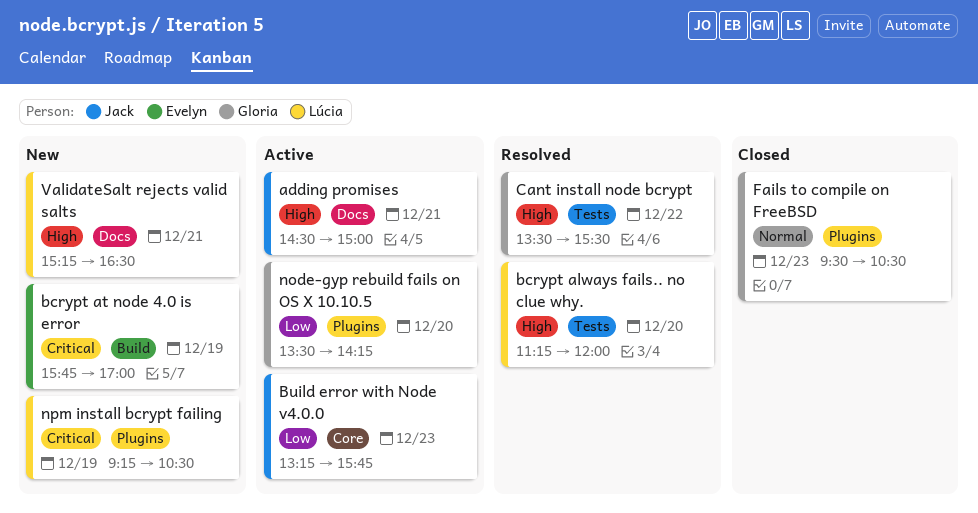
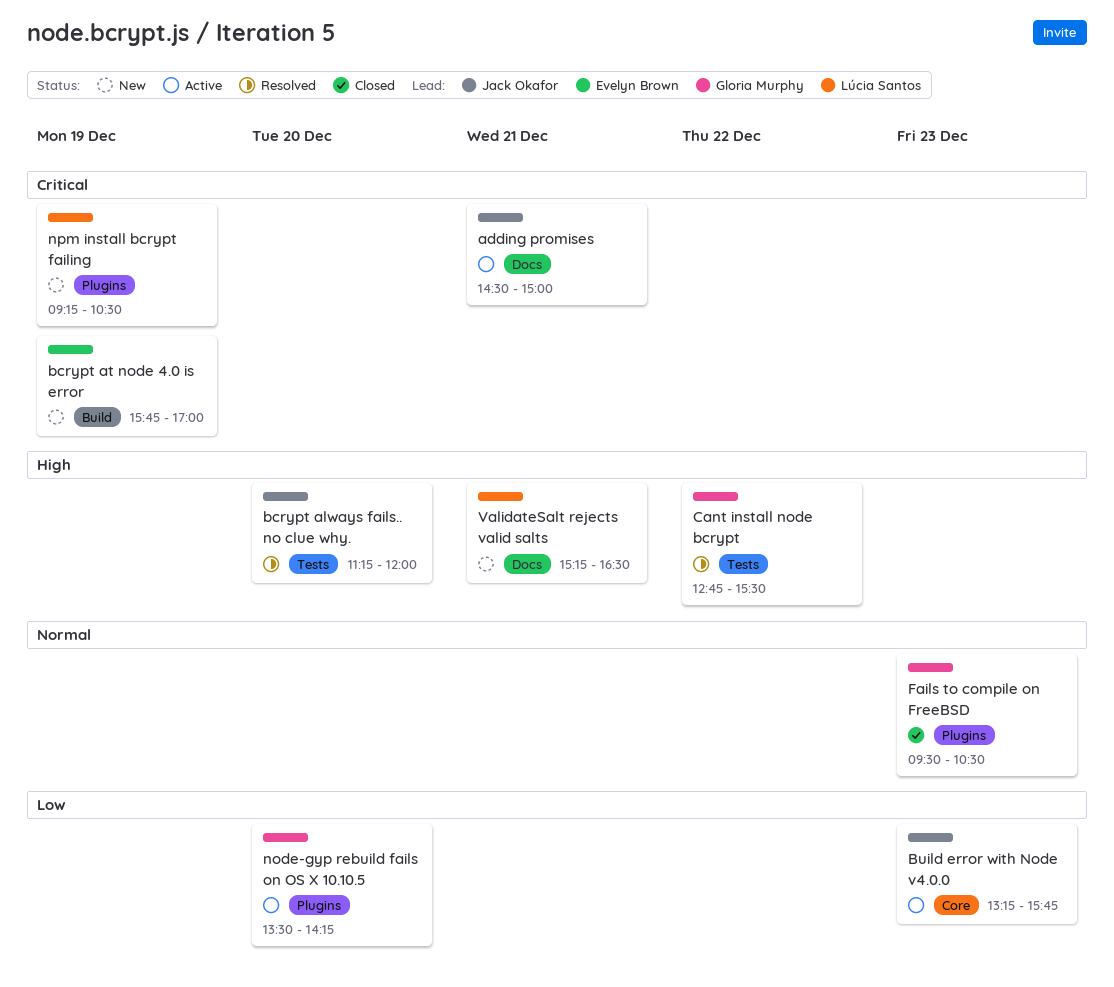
adding promises, priority: High -> Critical
bcrypt always fails.. no clue why., owner: Lúcia Santos -> Jack Okafor
Cant install node bcrypt, begins: 13:30 -> 12:45

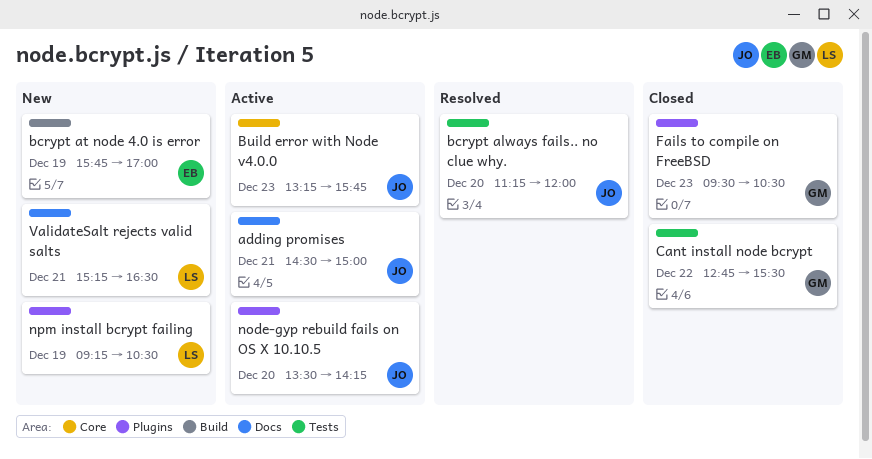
Cant install node bcrypt, status: Resolved -> Closed
node-gyp rebuild fails on OS X 10.10.5, owner: Gloria Murphy -> Jack Okafor

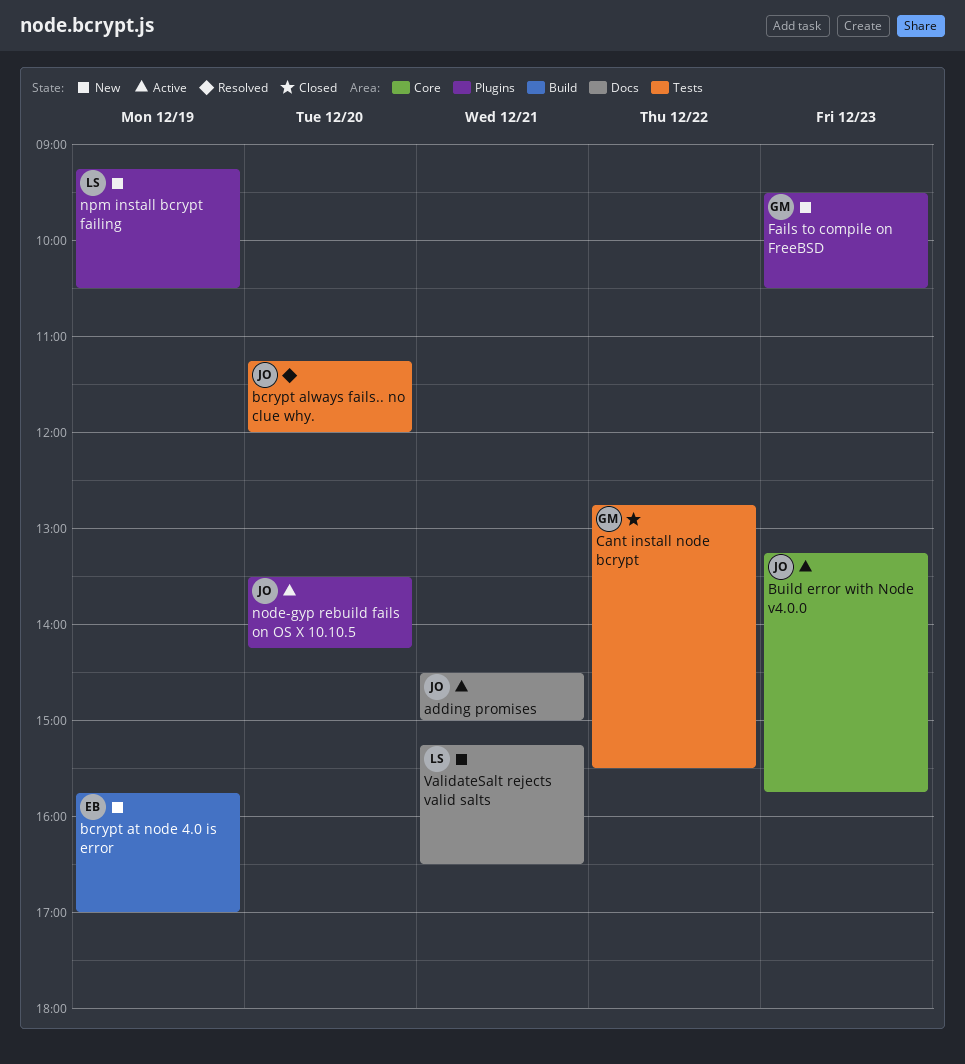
Fails to compile on FreeBSD, status: Closed -> New

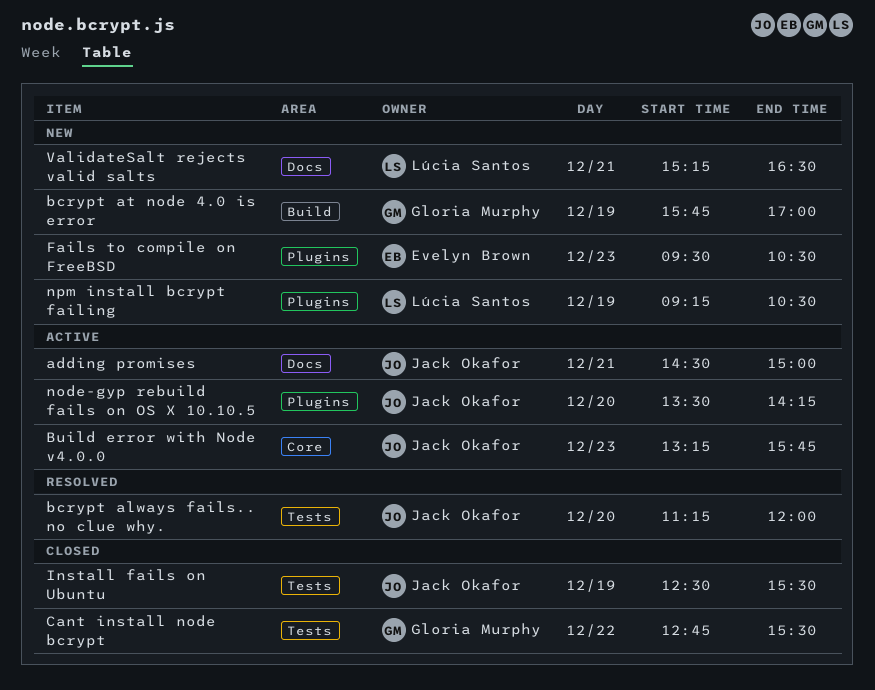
bcrypt at node 4.0 is error, owner: Evelyn Brown -> Gloria Murphy
Fails to compile on FreeBSD, owner: Gloria Murphy -> Evelyn Brown
Install fails on Ubuntu: none -> present

